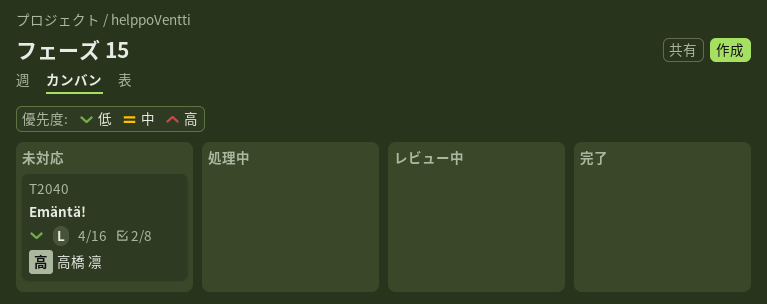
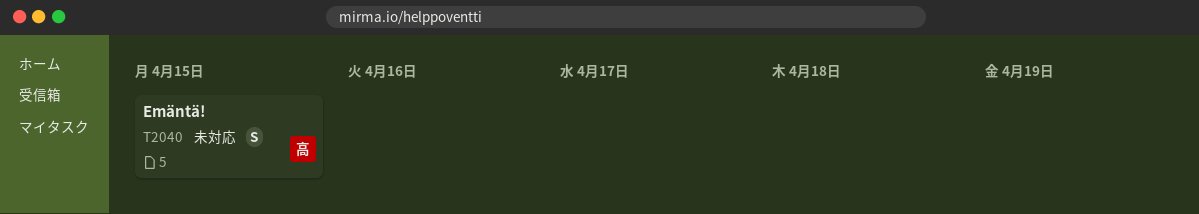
T2040, estimate: L -> S
T2040, due: Apr 16 -> Apr 15

